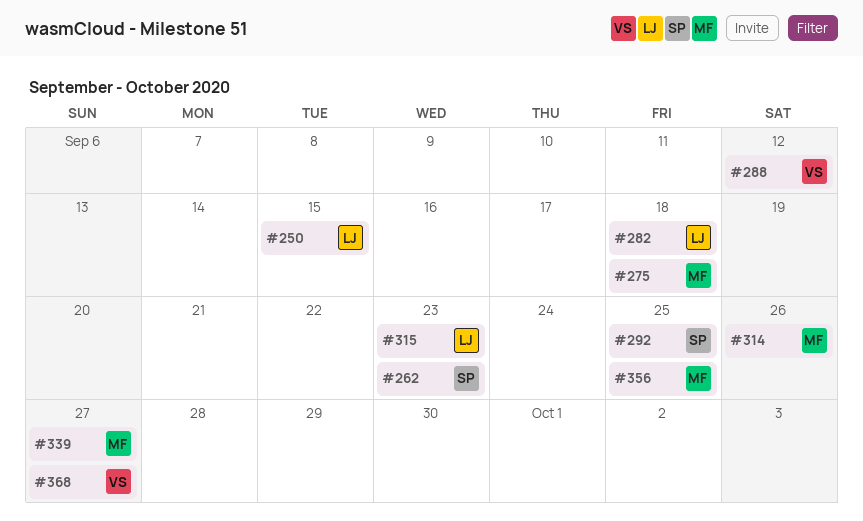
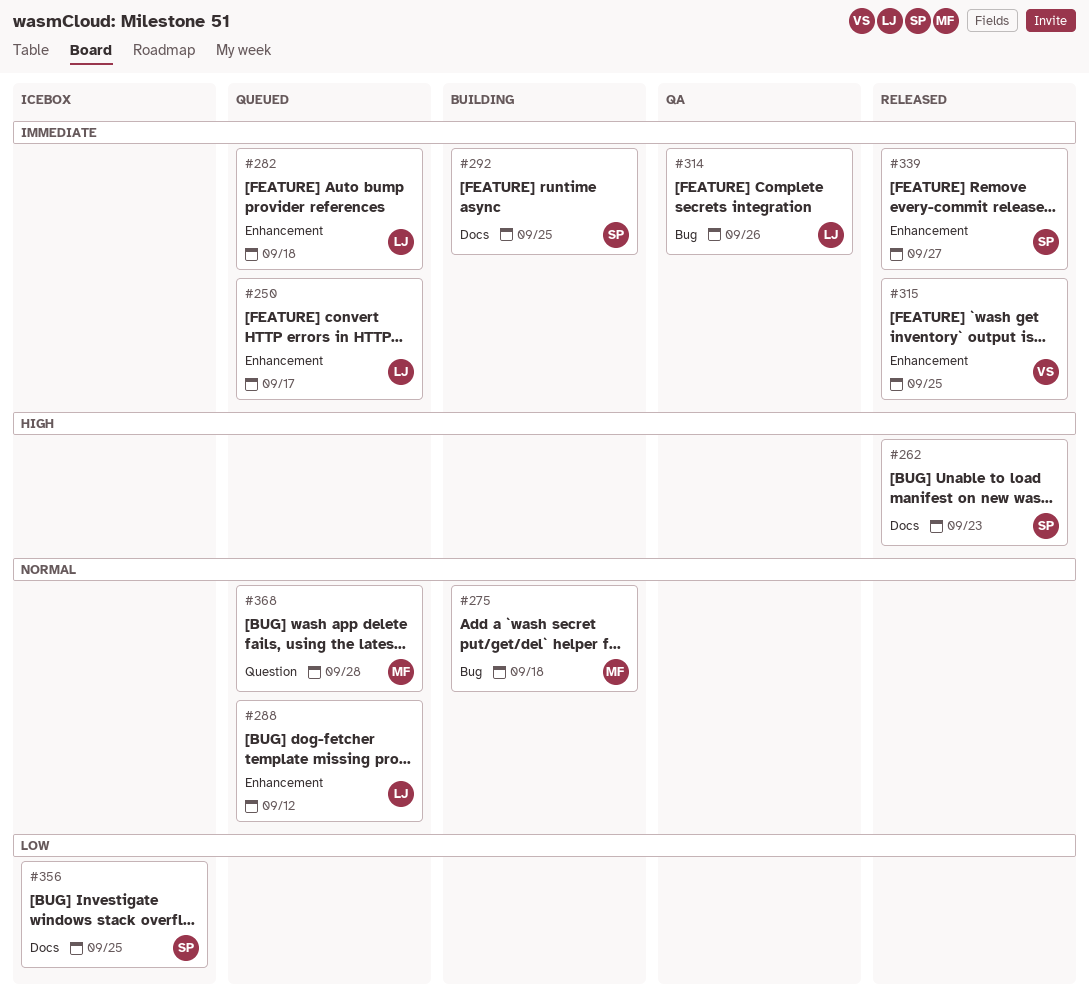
#250, due: Sep 15 -> Sep 17
#288, owner: VS -> LJ
#314, owner: MF -> LJ
#315, owner: LJ -> VS
#315, due: Sep 23 -> Sep 25
#339, owner: MF -> SP
#356, owner: MF -> SP
#368, owner: VS -> MF
#368, due: Sep 27 -> Sep 28

